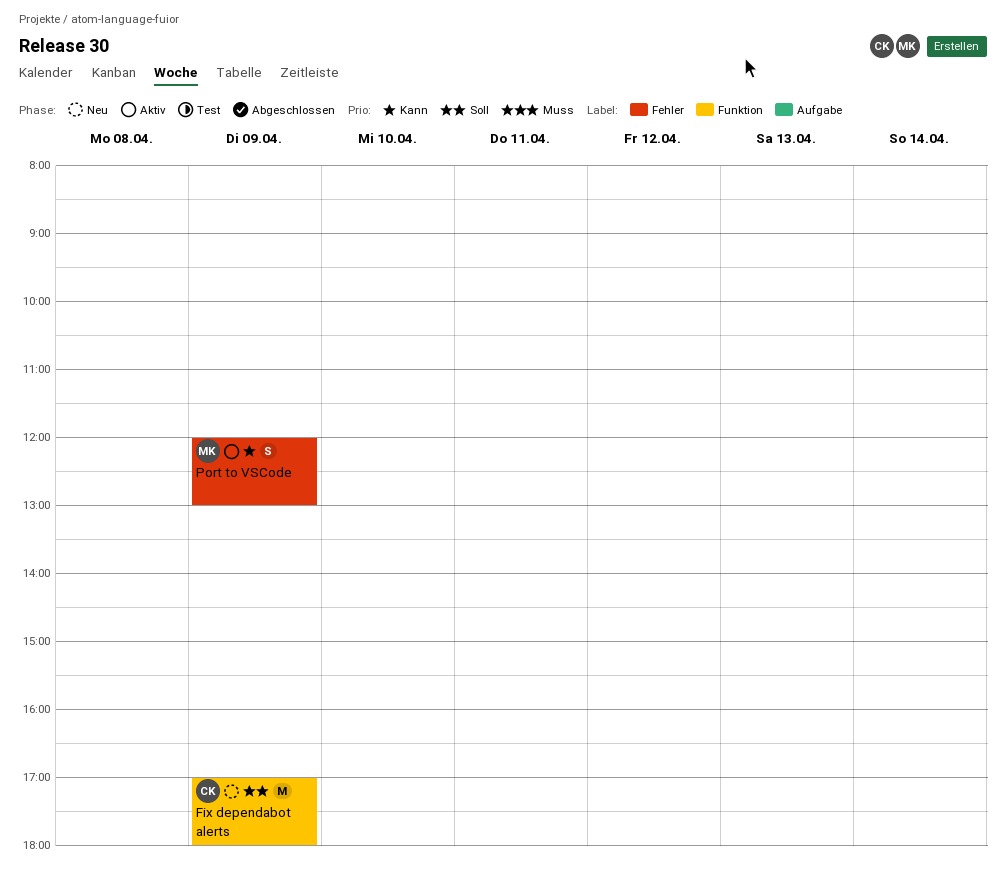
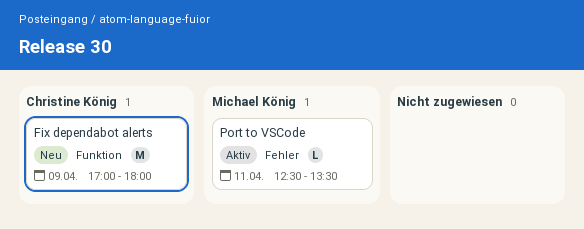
Port to VSCode, estimate: S -> L
Port to VSCode, day: Apr 9 -> Apr 11
Port to VSCode, begins: 12:00 -> 12:30
Port to VSCode, ends: 13:00 -> 13:30

